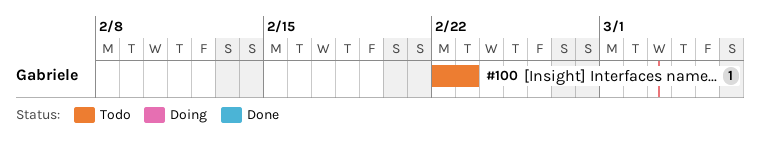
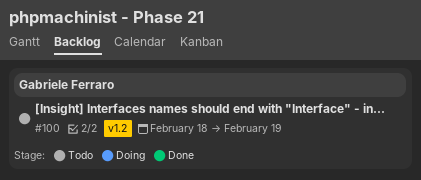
#100, start: Feb 22 -> Feb 18
#100, due: Feb 23 -> Feb 19

